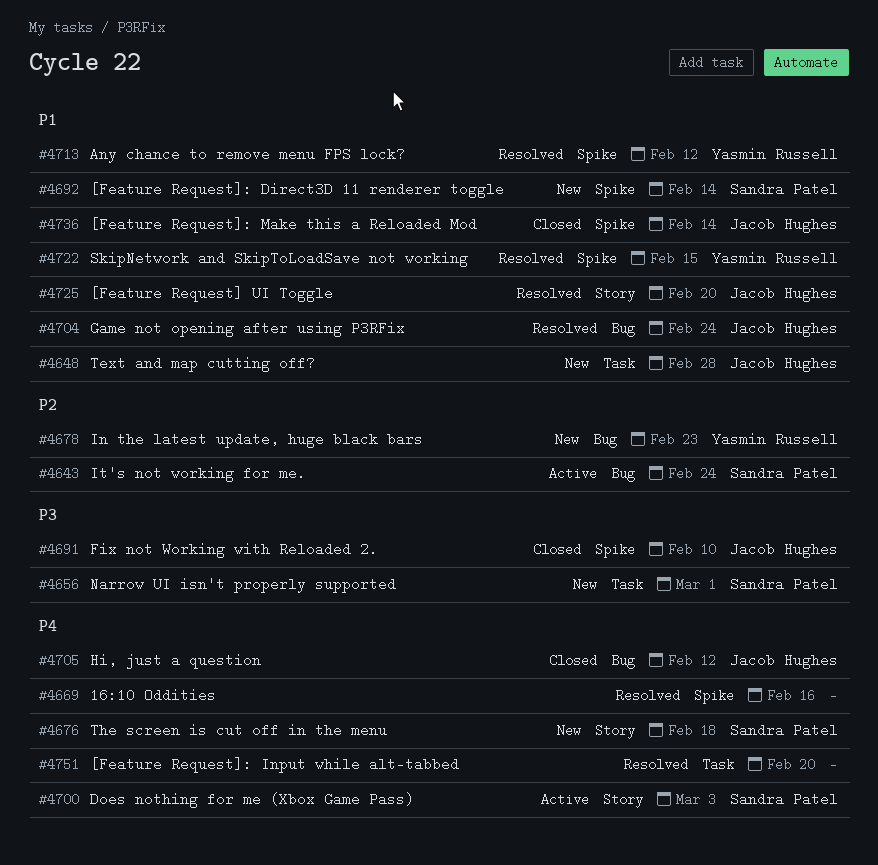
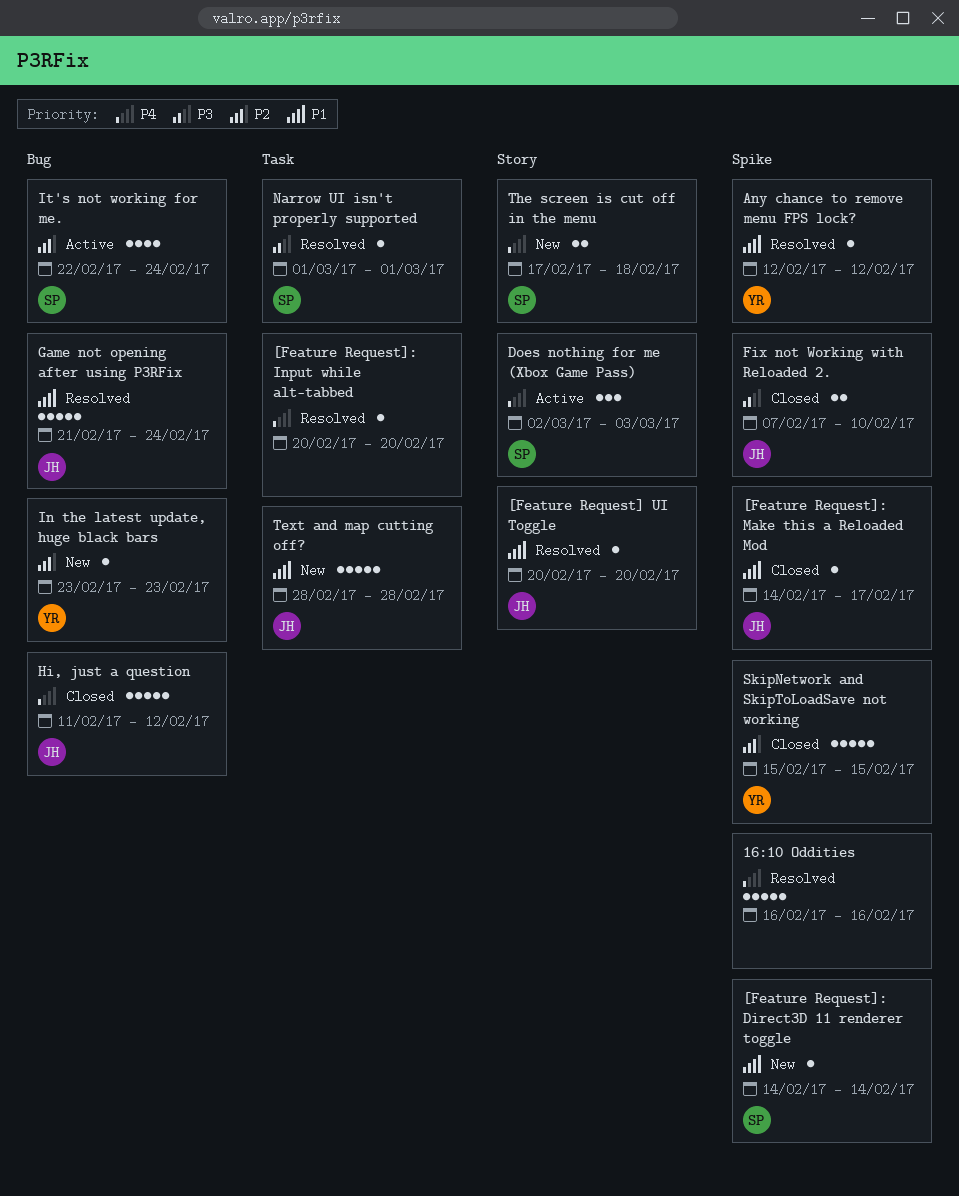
[Feature Request]: Make this a Reloaded Mod, due: Feb 14 -> Feb 17
Narrow UI isn't properly supported, status: New -> Resolved
SkipNetwork and SkipToLoadSave not working, status: Resolved -> Closed
SkipNetwork and SkipToLoadSave not working, priority: P1 -> P2

